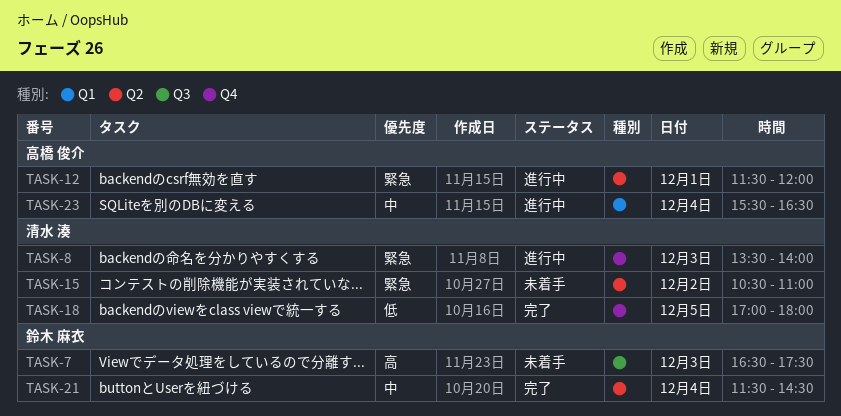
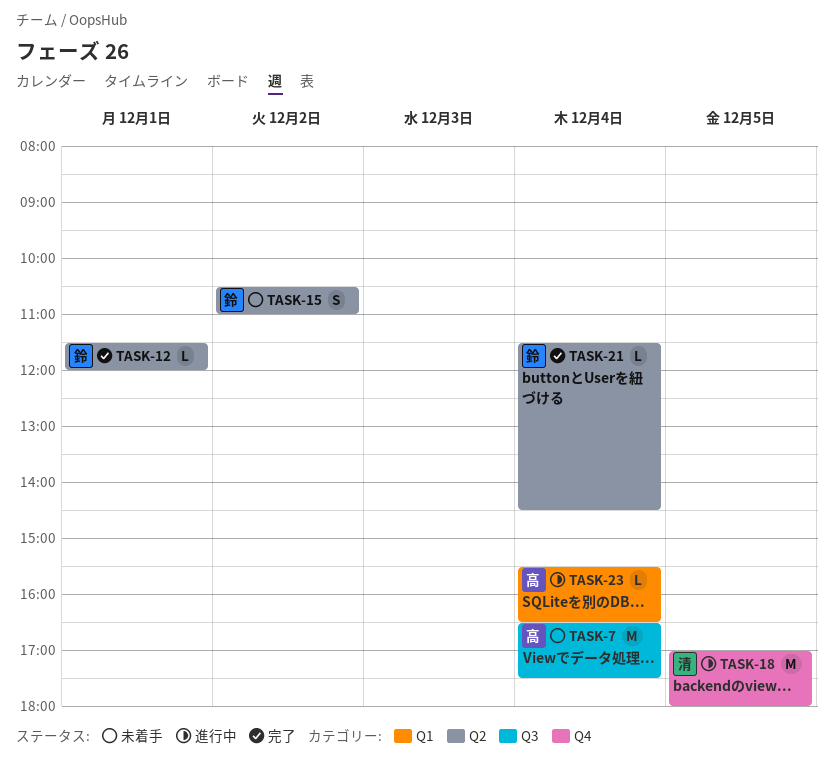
TASK-7, owner: 鈴木 麻衣 -> 高橋 俊介
TASK-7, day: Dec 3 -> Dec 4
TASK-8: present -> none
TASK-12, status: 進行中 -> 完了
TASK-12, owner: 高橋 俊介 -> 鈴木 麻衣
TASK-15, owner: 清水 湊 -> 鈴木 麻衣
TASK-18, status: 完了 -> 進行中

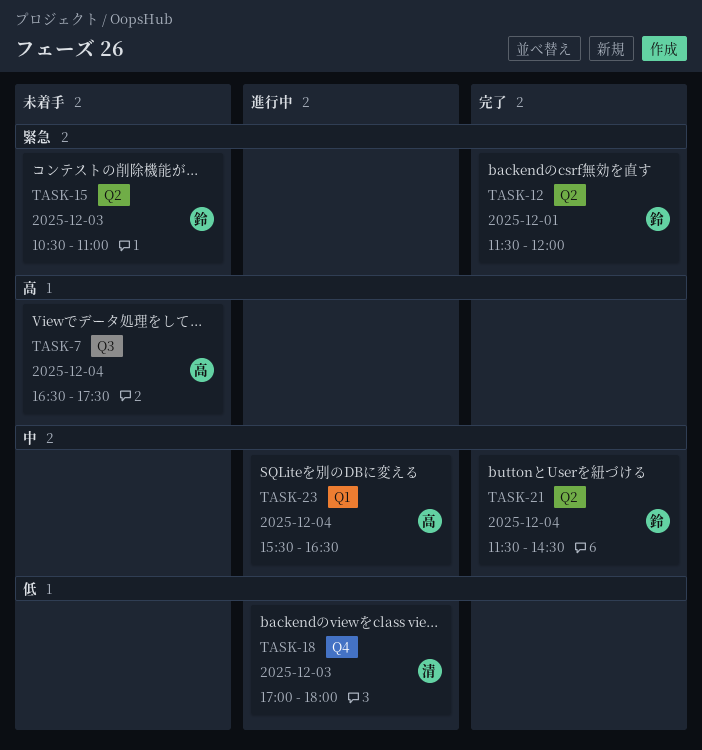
TASK-15, day: Dec 2 -> Dec 3
TASK-18, day: Dec 5 -> Dec 3

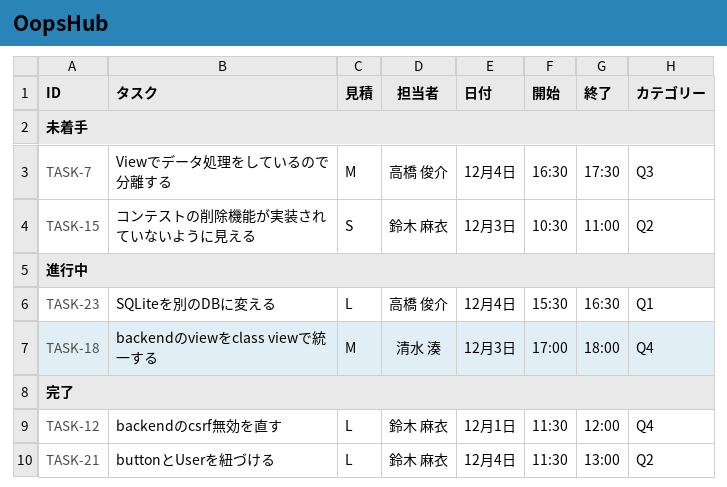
TASK-12, label: Q2 -> Q4
TASK-21, ends: 14:30 -> 13:00

